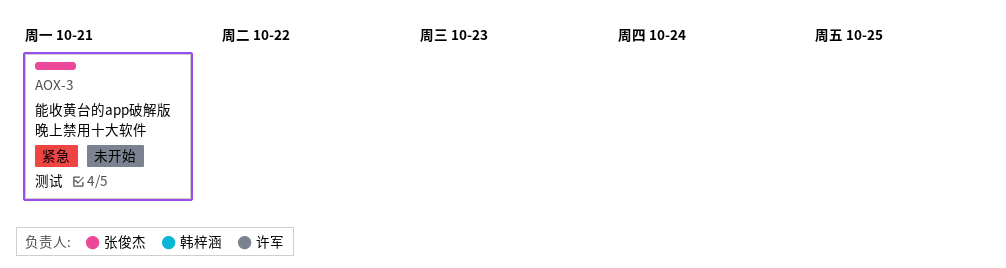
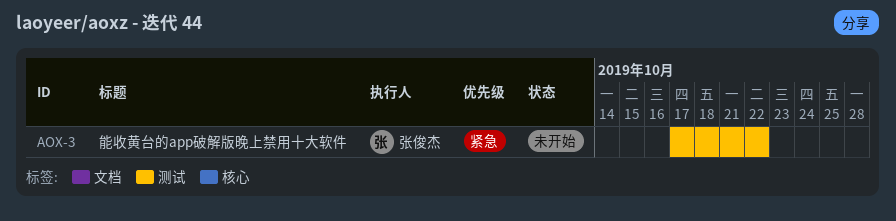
AOX-3, due: Oct 21 -> Oct 22

